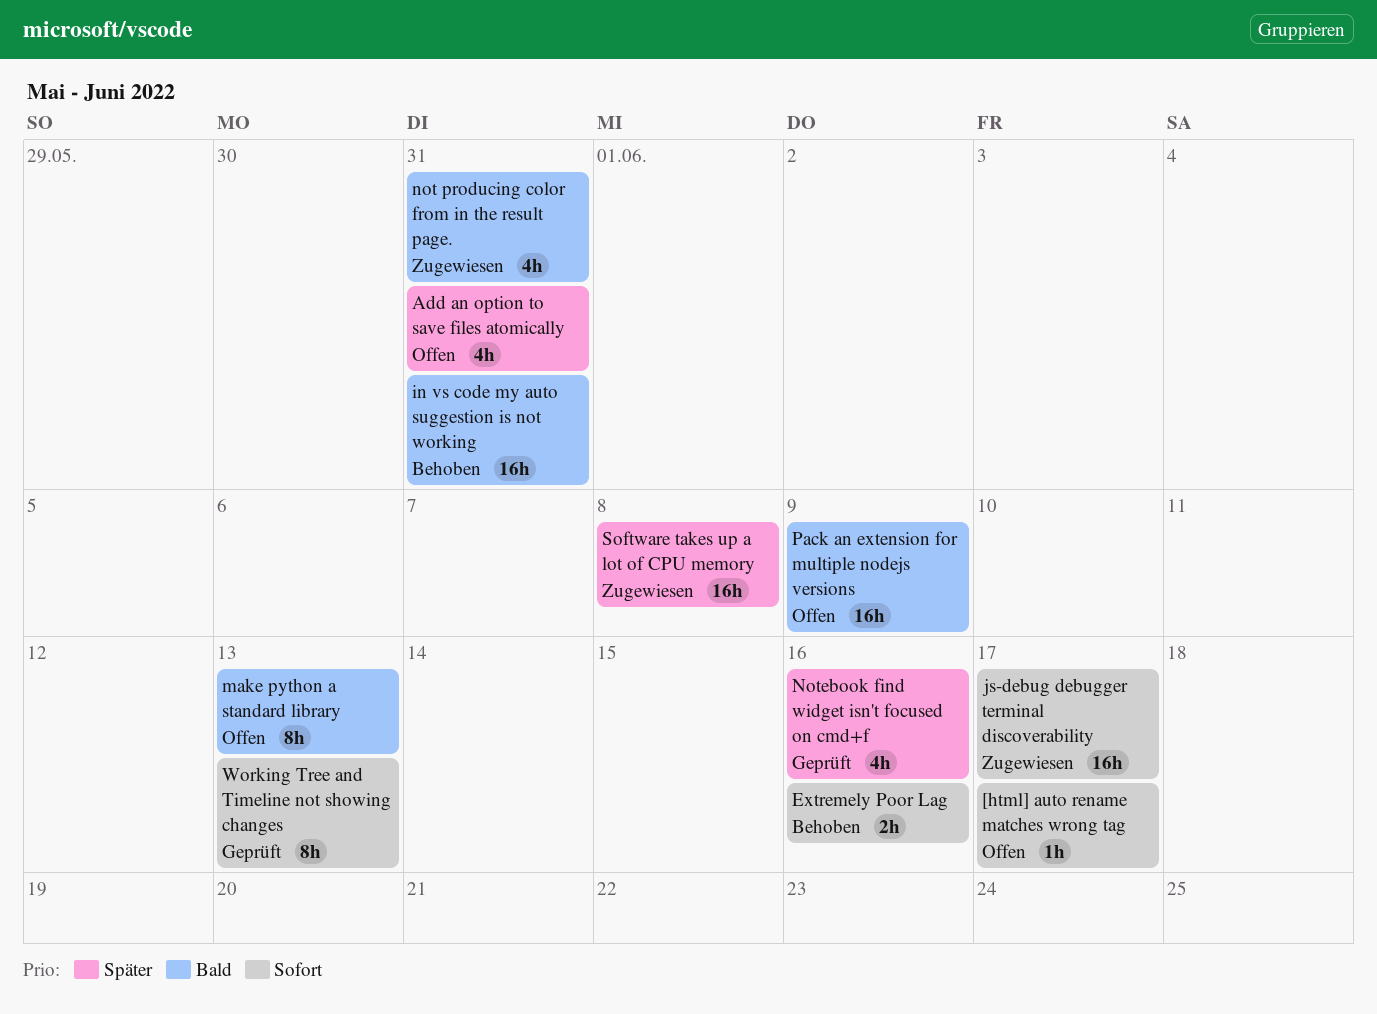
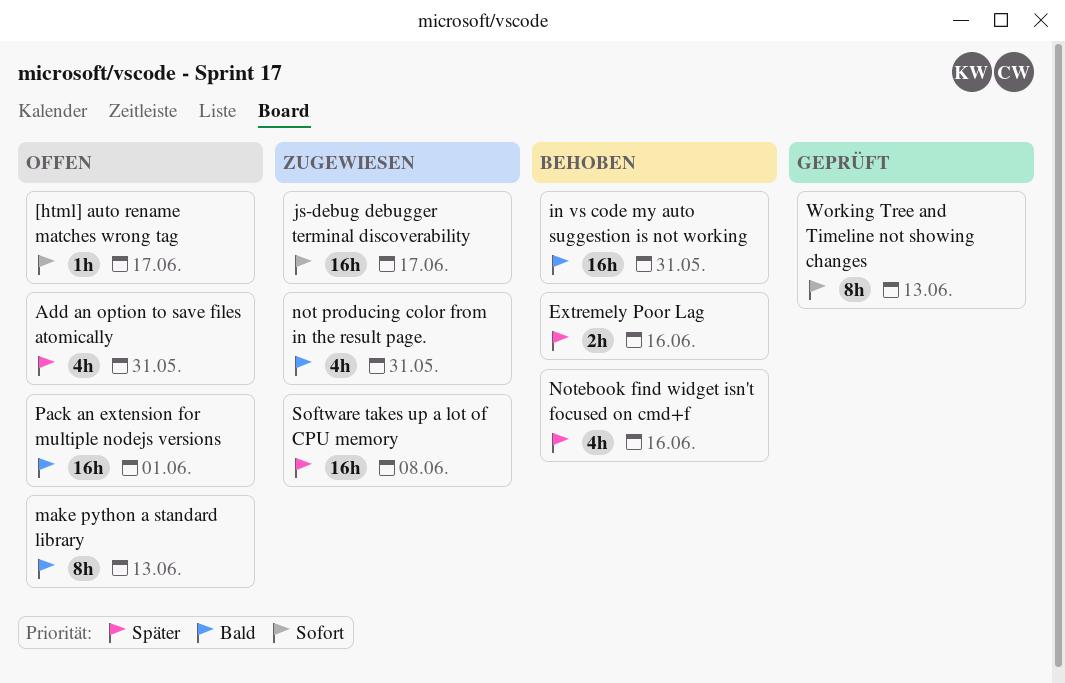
Extremely Poor Lag, priority: Sofort -> Später
Notebook find widget isn't focused on cmd+f, status: Geprüft -> Behoben
Pack an extension for multiple nodejs versions, due: Jun 9 -> Jun 1

